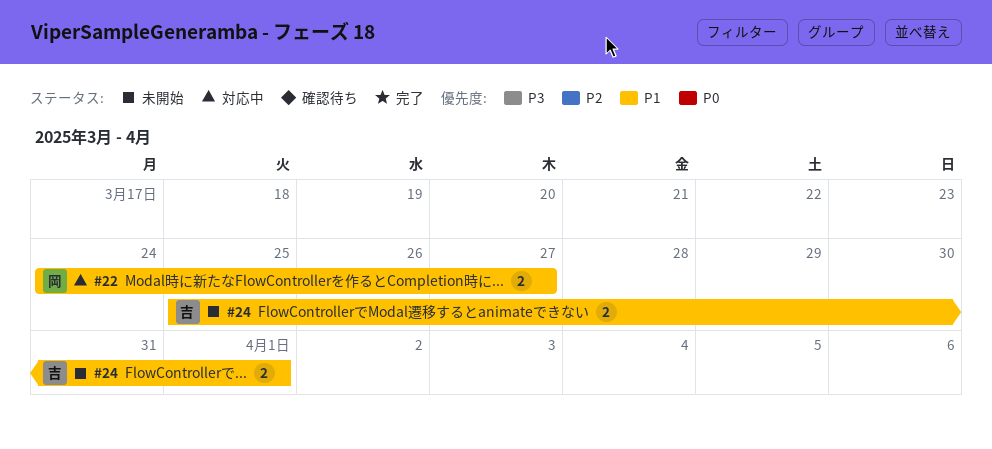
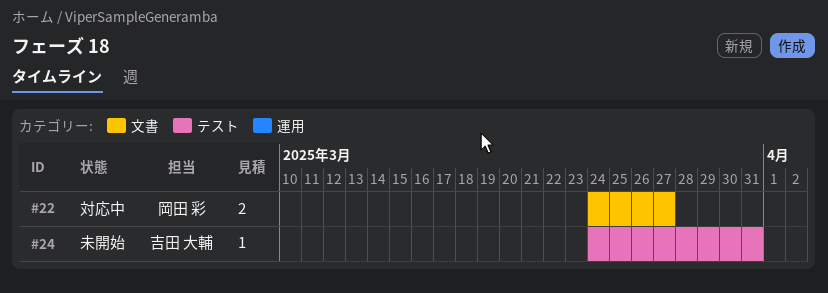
#24, estimate: 2 -> 1
#24, start: Mar 25 -> Mar 24
#24, due: Apr 1 -> Mar 31

